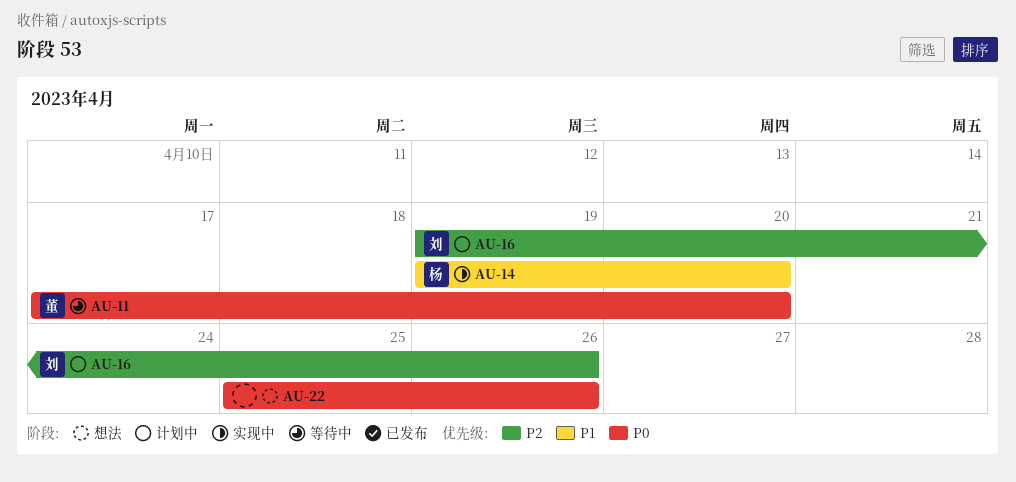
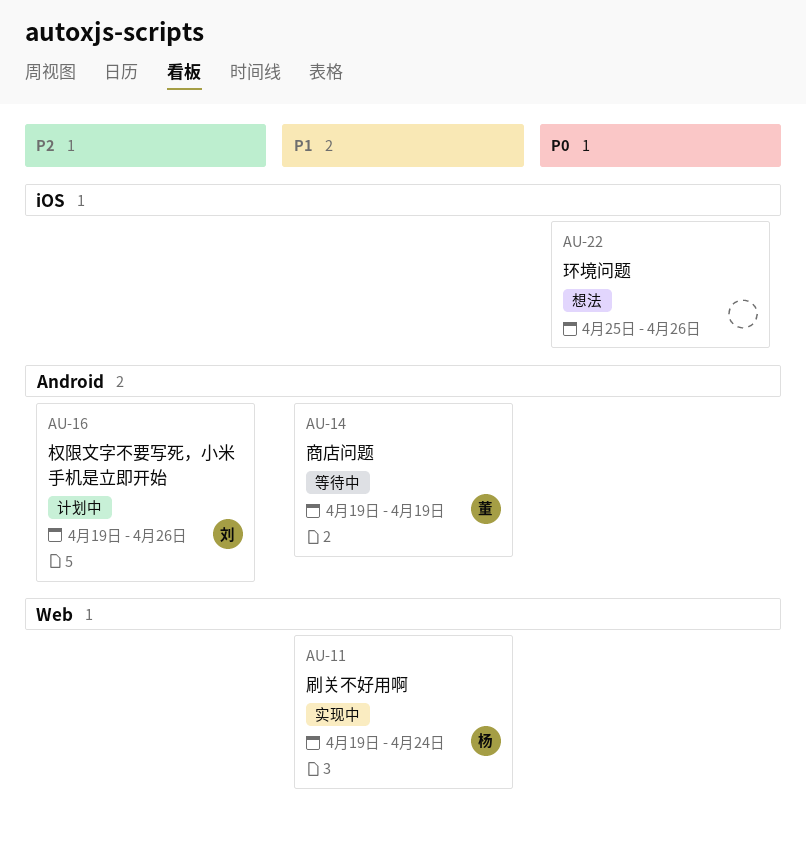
AU-11, status: 等待中 -> 实现中
AU-11, owner: 董 -> 杨
AU-11, priority: P0 -> P1
AU-11, start: Apr 17 -> Apr 19
AU-11, due: Apr 20 -> Apr 24
AU-14, status: 实现中 -> 等待中
AU-14, owner: 杨 -> 董
AU-14, due: Apr 20 -> Apr 19

